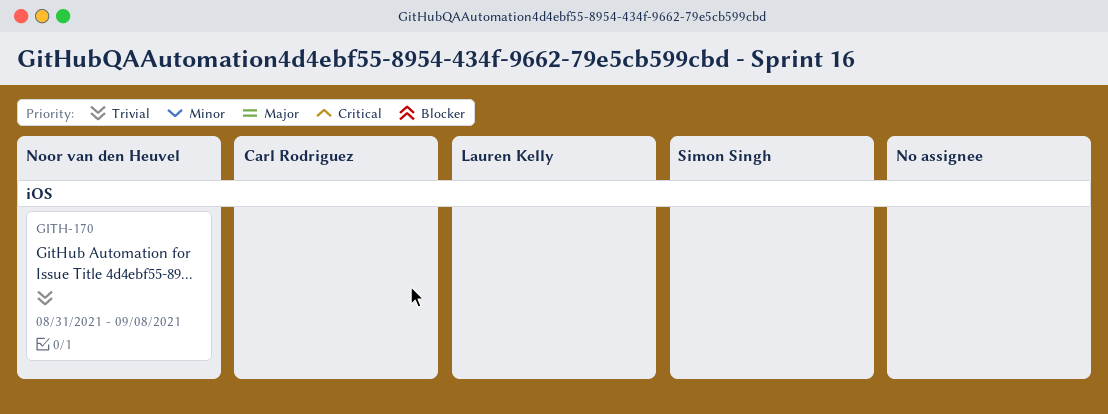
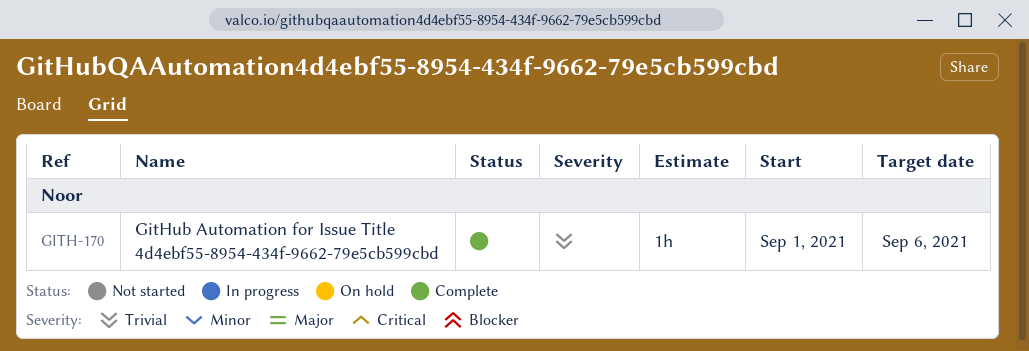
GITH-170, start: Aug 31 -> Sep 1
GITH-170, due: Sep 8 -> Sep 6

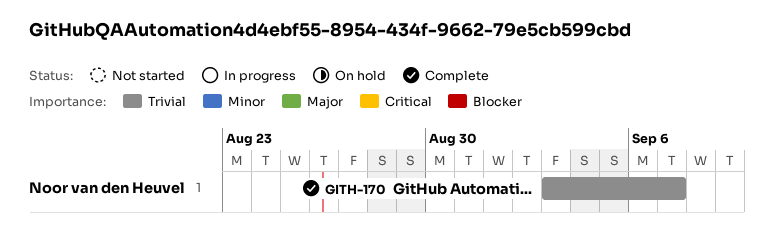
GITH-170, start: Sep 1 -> Sep 3
GITH-170, due: Sep 6 -> Sep 7

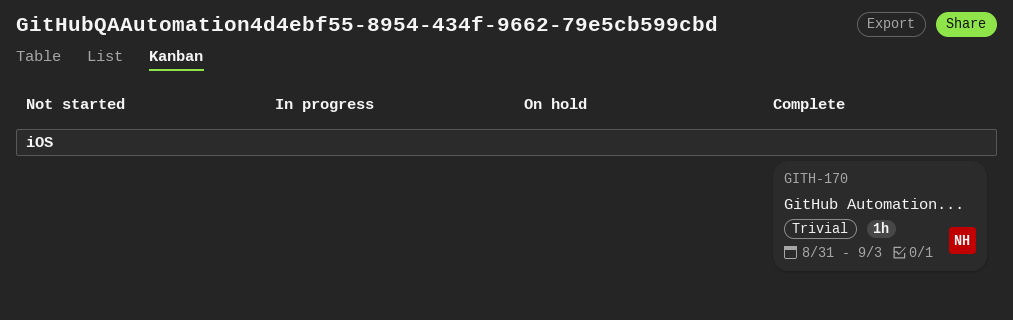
GITH-170, start: Sep 3 -> Aug 31
GITH-170, due: Sep 7 -> Sep 3

